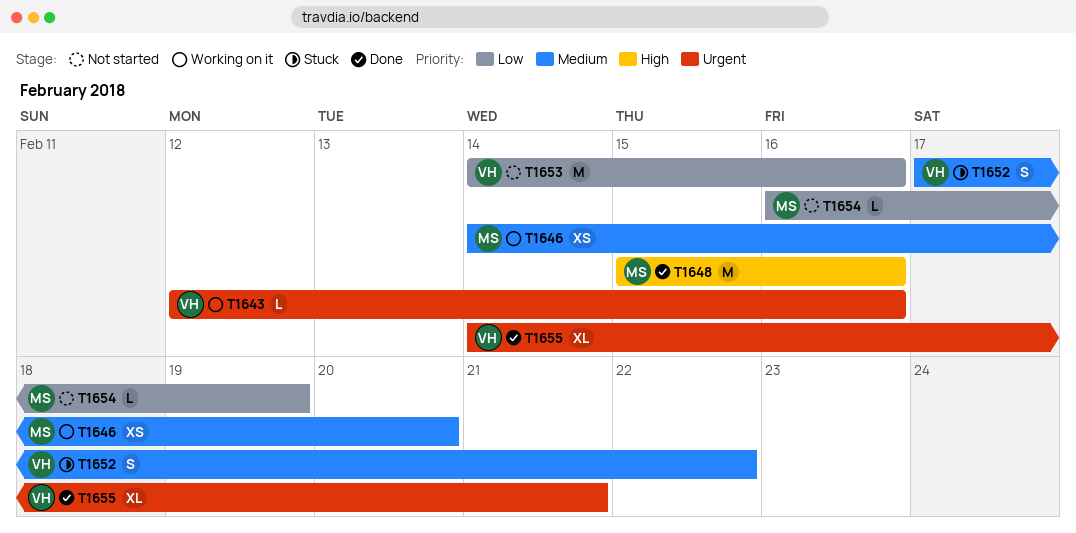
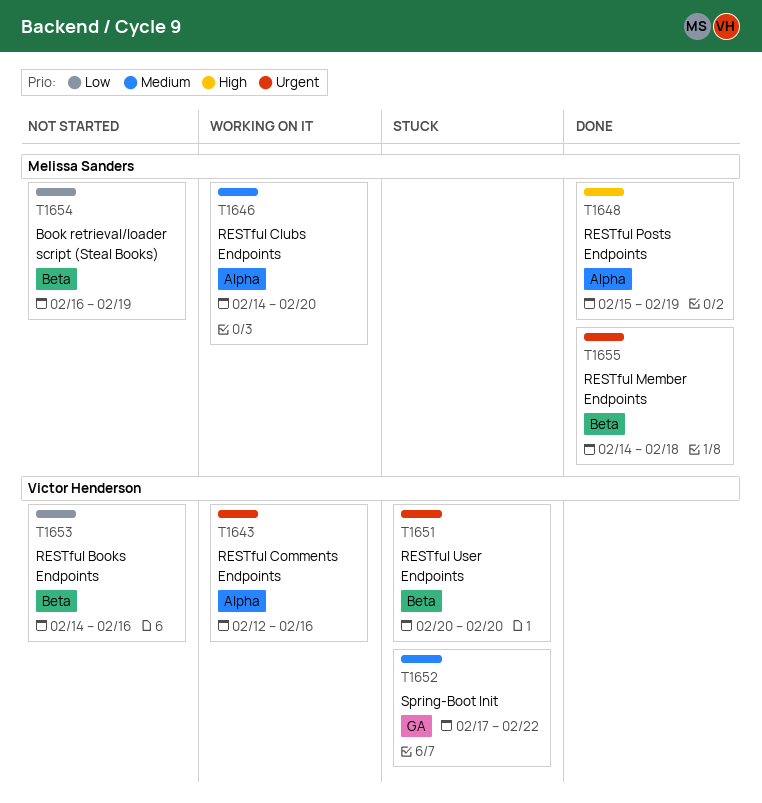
T1648, due: Feb 16 -> Feb 19
T1651: none -> present
T1655, owner: Victor Henderson -> Melissa Sanders
T1655, due: Feb 21 -> Feb 18

